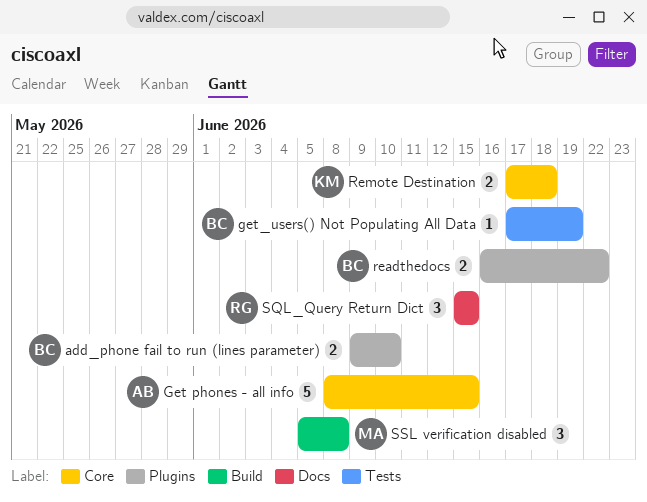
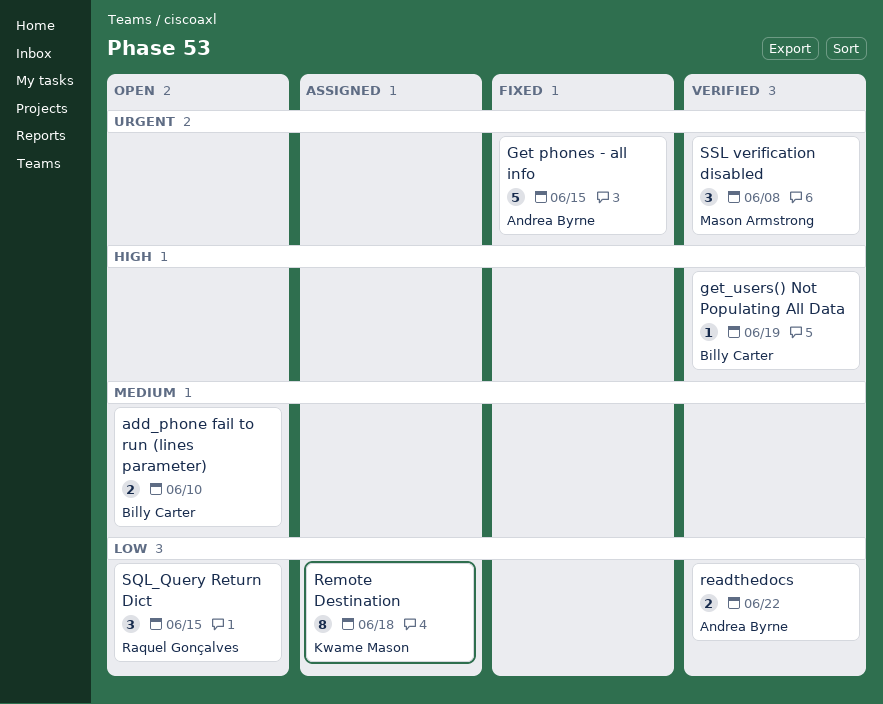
readthedocs, owner: Billy Carter -> Andrea Byrne
Remote Destination, estimate: 2 -> 8

